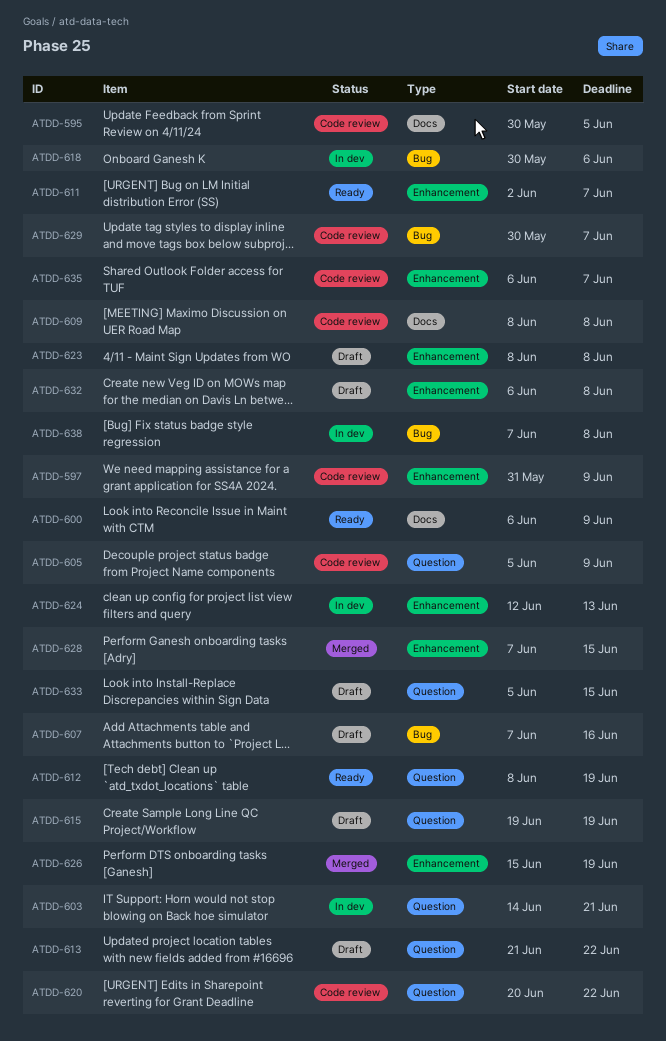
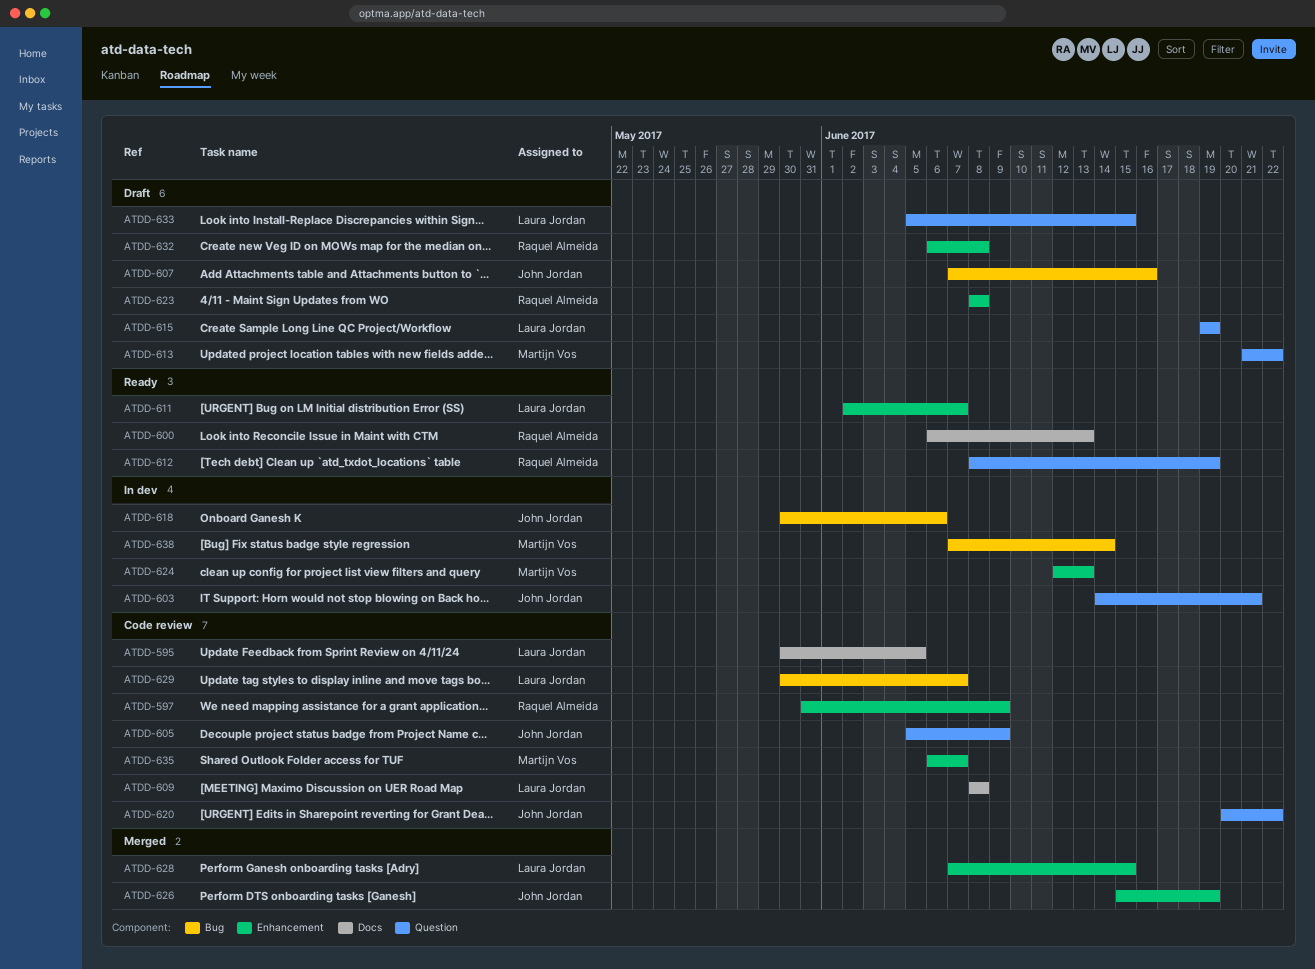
ATDD-600, due: Jun 9 -> Jun 13
ATDD-638, due: Jun 8 -> Jun 14

